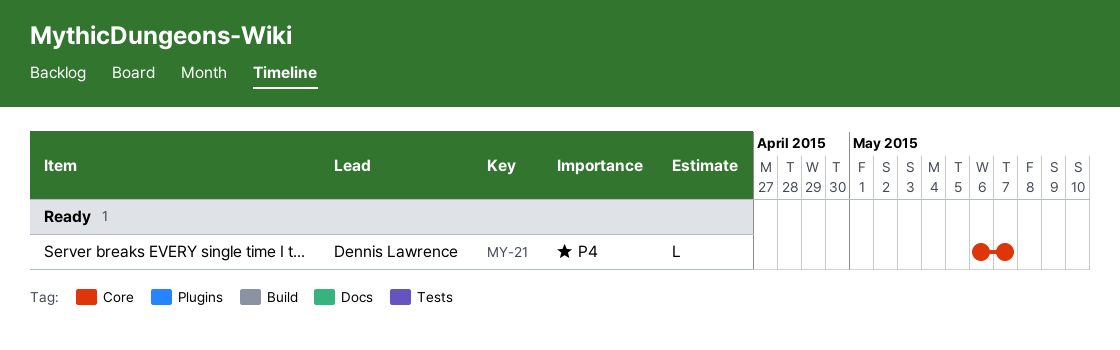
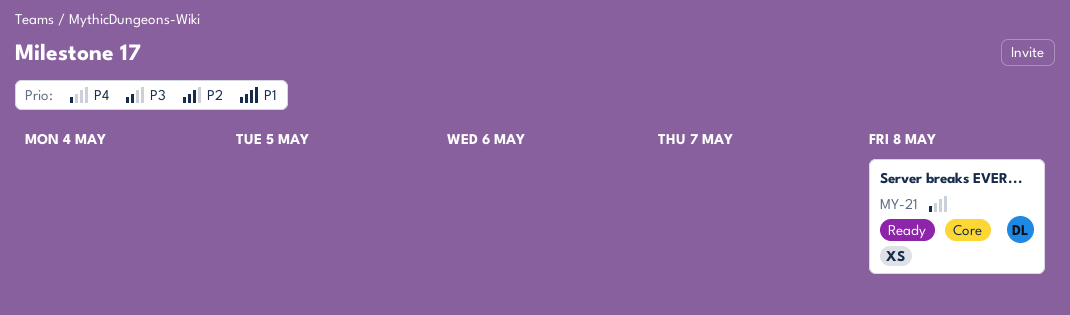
MY-21, estimate: L -> XS
MY-21, due: May 7 -> May 8

